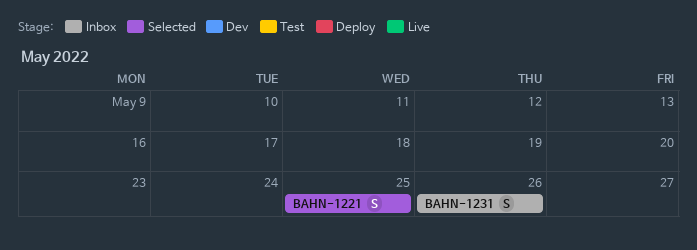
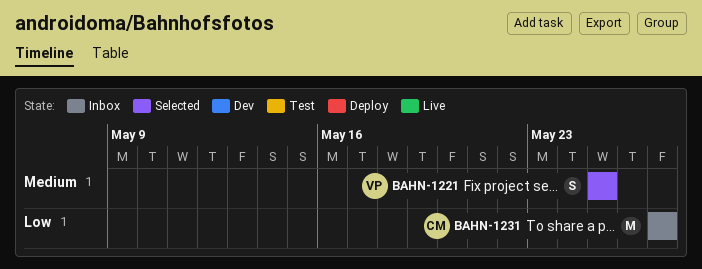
BAHN-1231, estimate: S -> M
BAHN-1231, start: May 26 -> May 27
BAHN-1231, due: May 26 -> May 27

